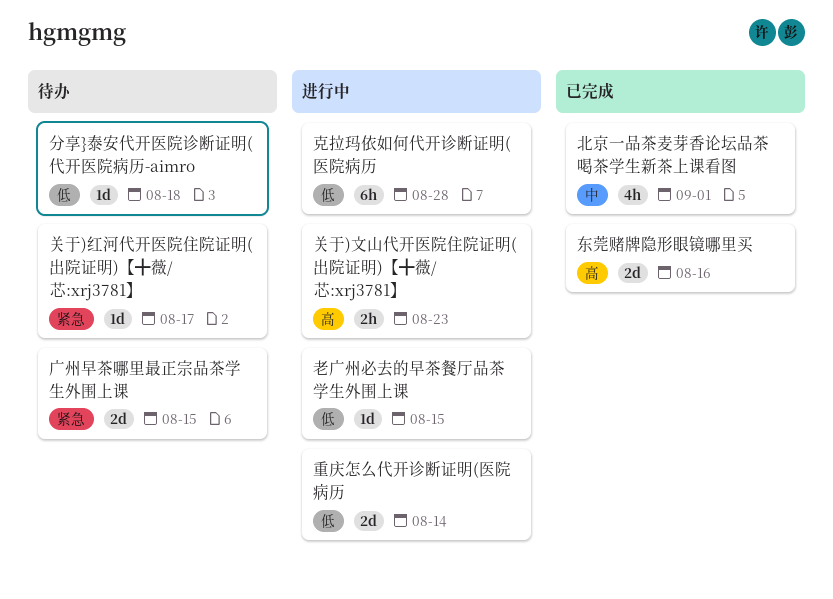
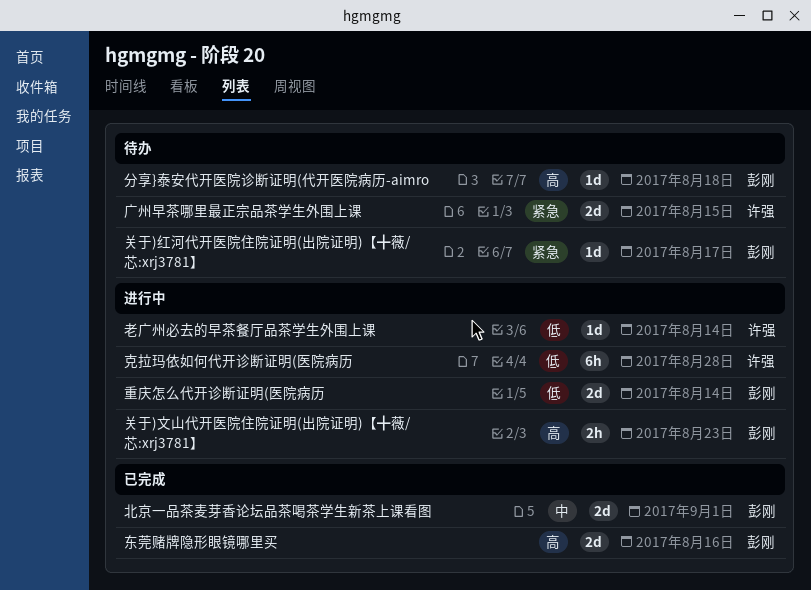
分享}泰安代开医院诊断证明(代开医院病历-aimro, priority: 低 -> 高
北京一品茶麦芽香论坛品茶喝茶学生新茶上课看图, estimate: 4h -> 2d
老广州必去的早茶餐厅品茶学生外围上课, due: Aug 15 -> Aug 14

